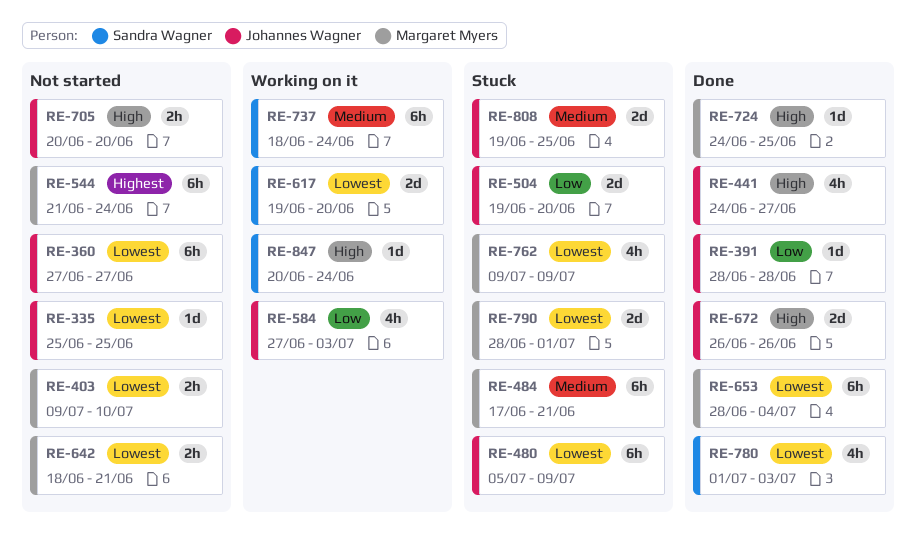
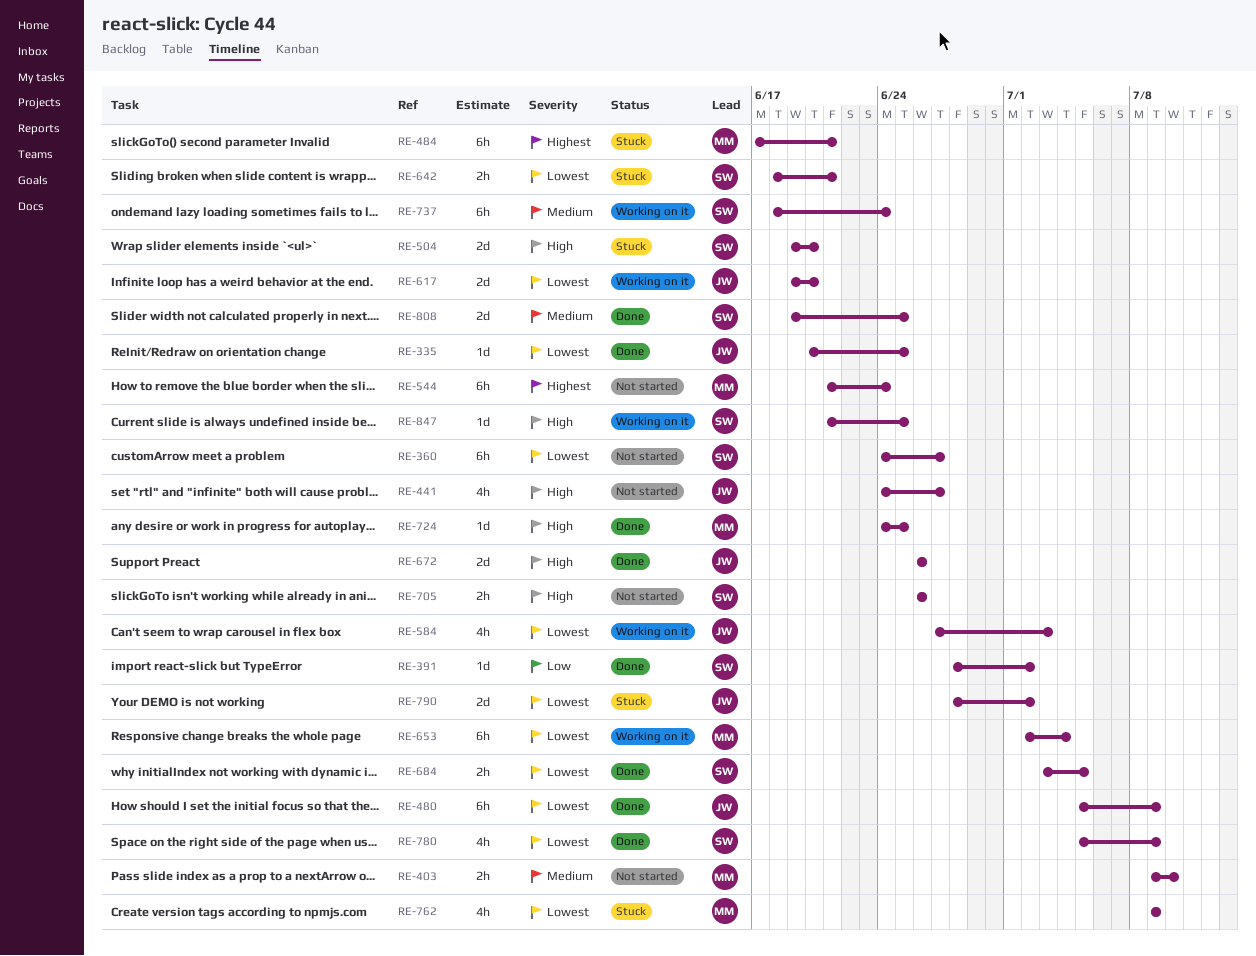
RE-335, status: Not started -> Done
RE-335, start: Jun 25 -> Jun 20
RE-360, owner: Johannes Wagner -> Sandra Wagner
RE-360, start: Jun 27 -> Jun 24
RE-391, owner: Johannes Wagner -> Sandra Wagner
RE-391, due: Jun 28 -> Jul 2
RE-403, priority: Lowest -> Medium
RE-441, status: Done -> Not started
RE-480, status: Stuck -> Done
RE-484, priority: Medium -> Highest
RE-504, owner: Johannes Wagner -> Sandra Wagner
RE-504, priority: Low -> High
RE-584, priority: Low -> Lowest
RE-617, owner: Sandra Wagner -> Johannes Wagner
RE-642, status: Not started -> Stuck
RE-642, owner: Margaret Myers -> Sandra Wagner
RE-653, status: Done -> Working on it
RE-653, start: Jun 28 -> Jul 2
RE-684: none -> present
RE-705, owner: Johannes Wagner -> Sandra Wagner
RE-705, start: Jun 20 -> Jun 26
RE-705, due: Jun 20 -> Jun 26
RE-780, start: Jul 1 -> Jul 5
RE-780, due: Jul 3 -> Jul 9
RE-790, owner: Margaret Myers -> Johannes Wagner
RE-790, due: Jul 1 -> Jul 2
RE-808, status: Stuck -> Done
RE-808, owner: Johannes Wagner -> Sandra Wagner
RE-847, start: Jun 20 -> Jun 21
RE-847, due: Jun 24 -> Jun 25

